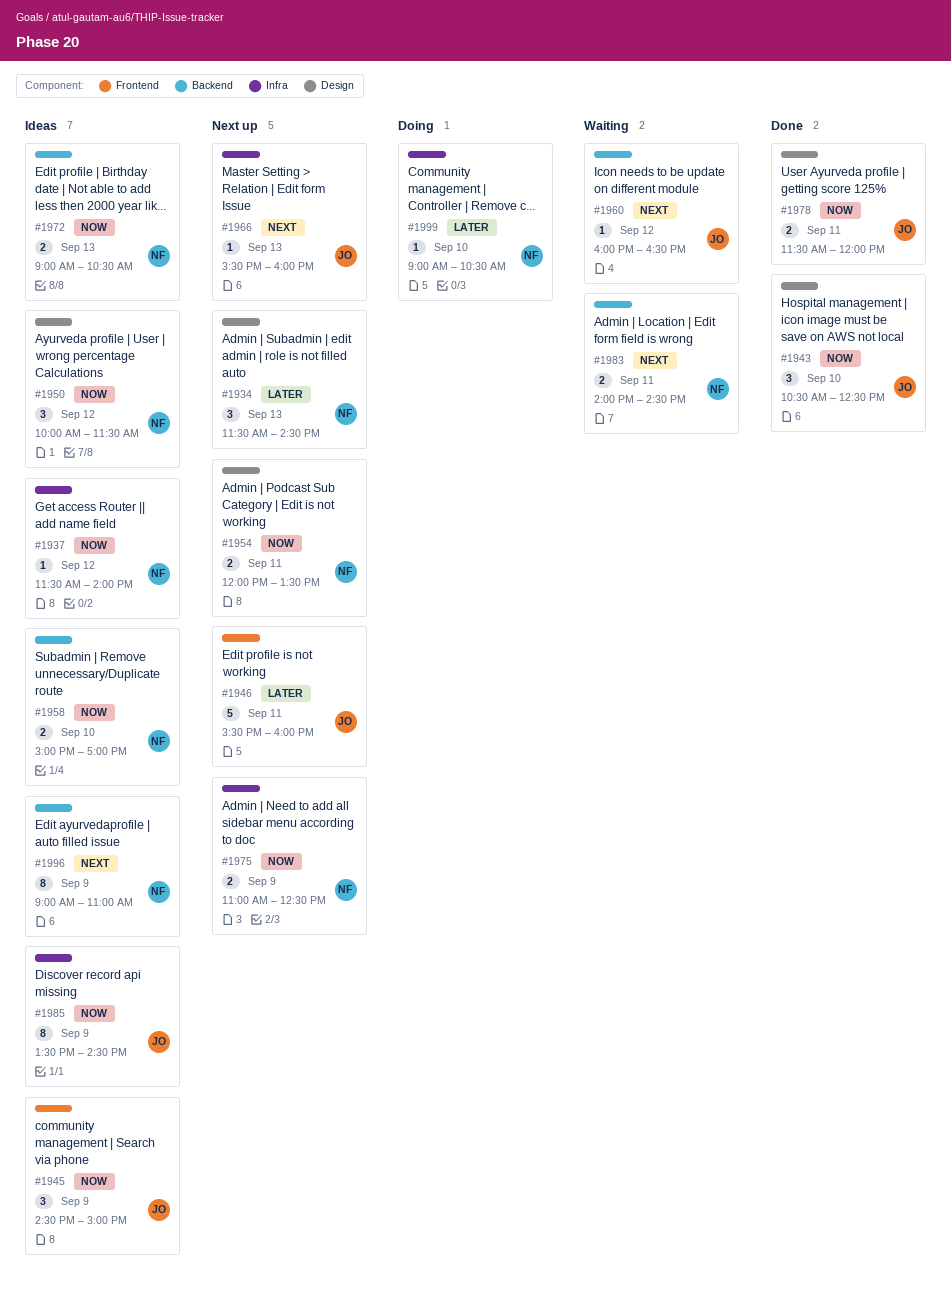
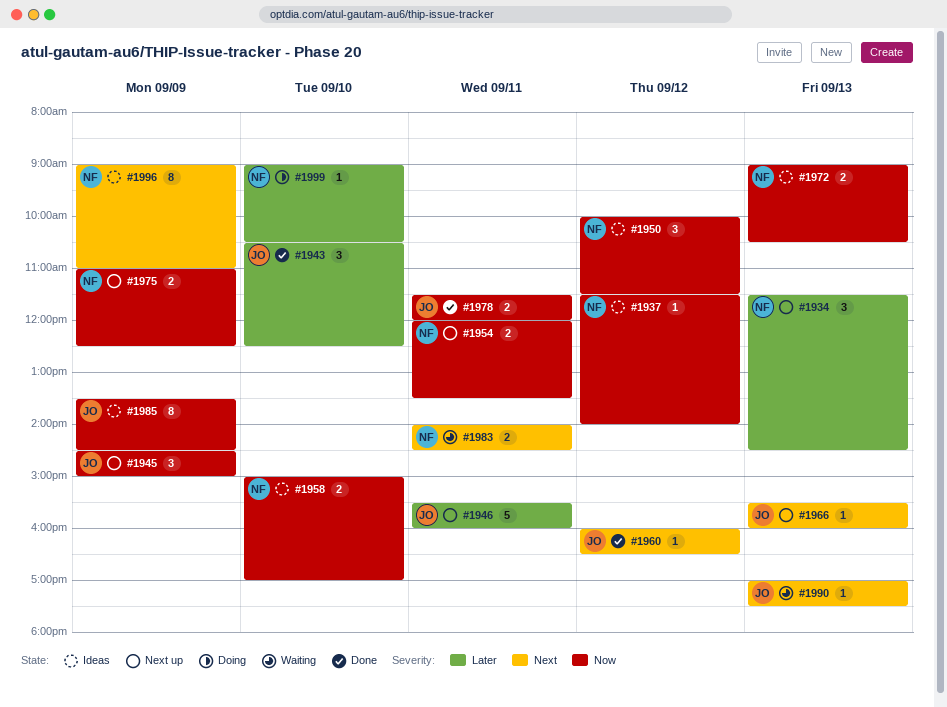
#1943, priority: Now -> Later
#1945, status: Ideas -> Next up
#1960, status: Waiting -> Done
#1990: none -> present

